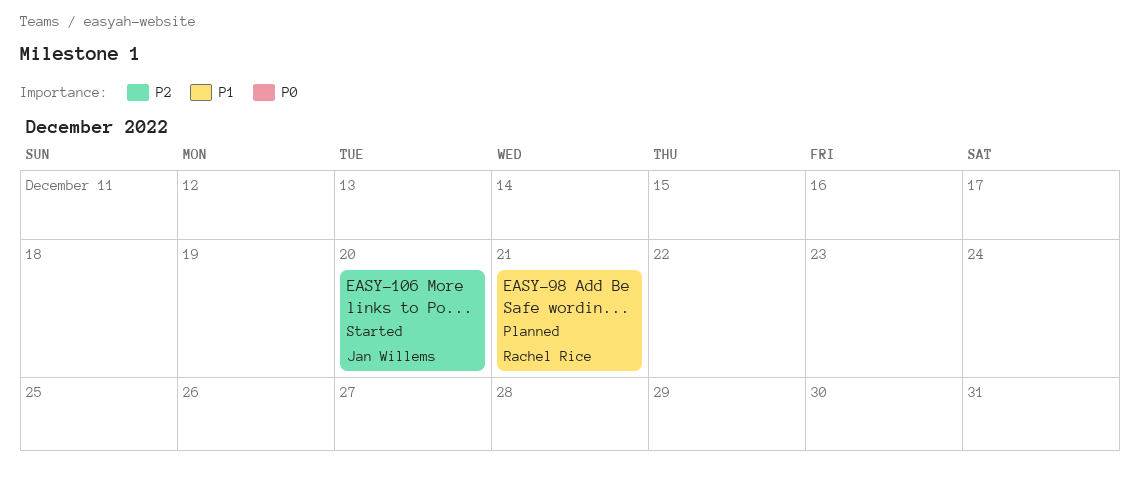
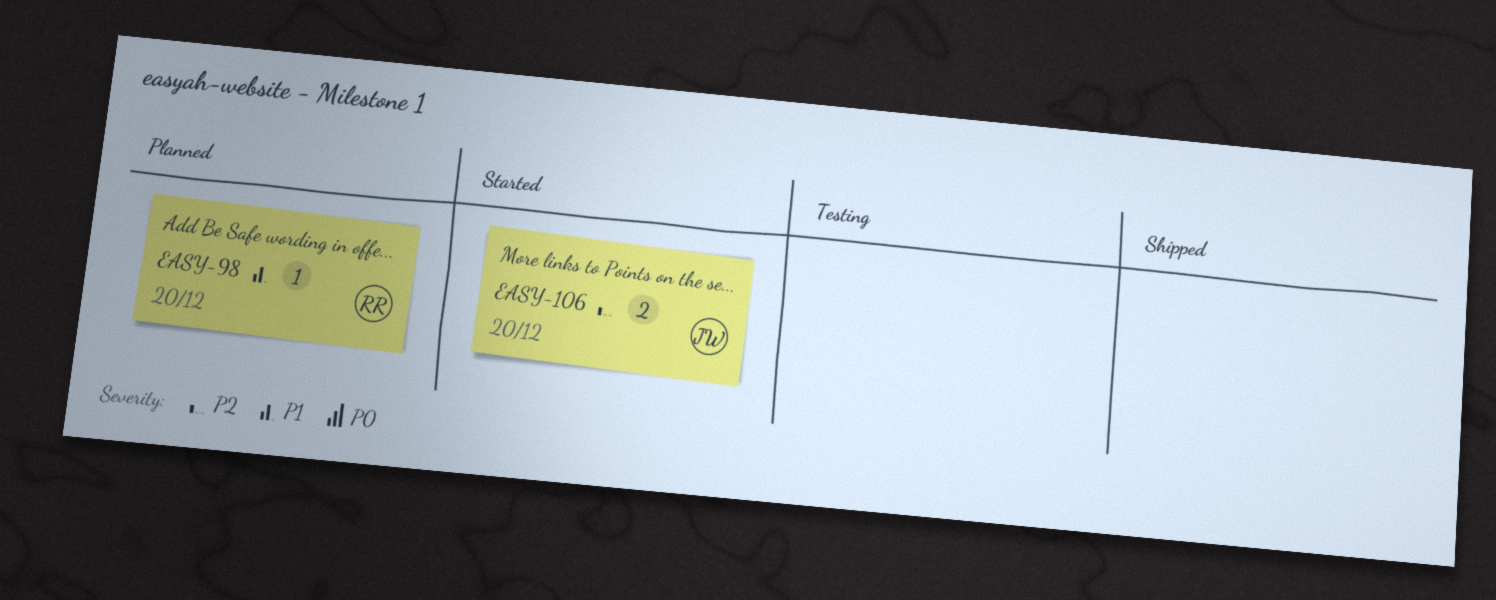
EASY-98, due: Dec 21 -> Dec 20

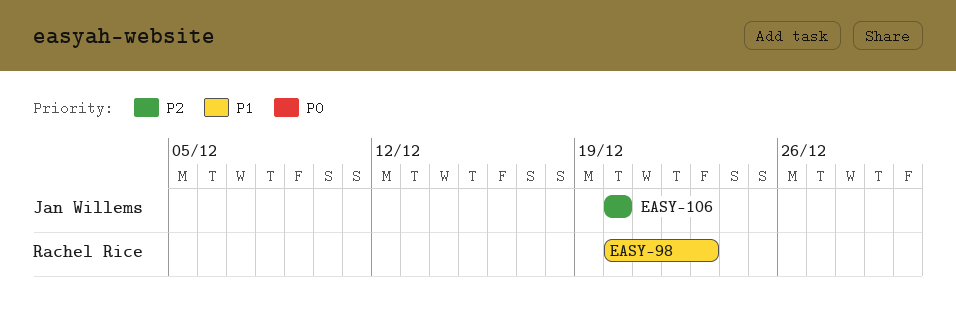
EASY-98, due: Dec 20 -> Dec 23

